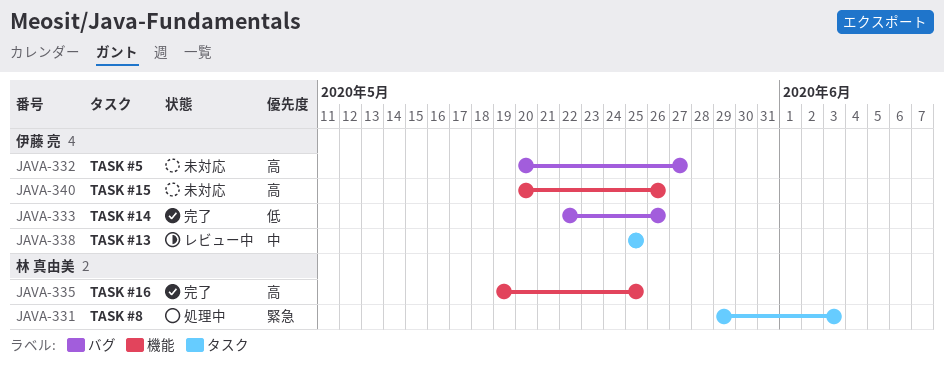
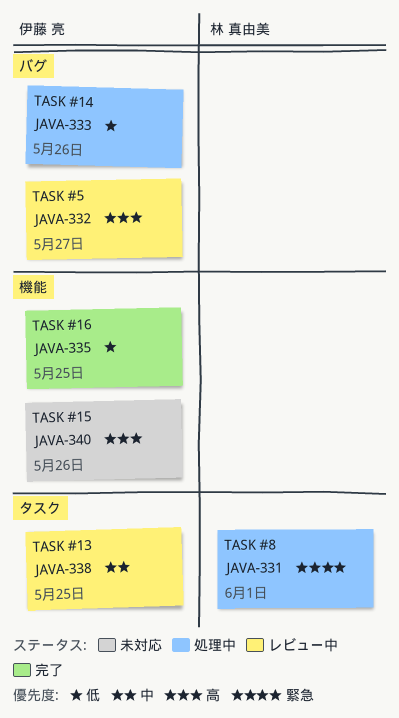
JAVA-331, due: Jun 3 -> Jun 1
JAVA-332, status: 未対応 -> レビュー中
JAVA-333, status: 完了 -> 処理中
JAVA-335, owner: 林 真由美 -> 伊藤 亮
JAVA-335, priority: 高 -> 低

